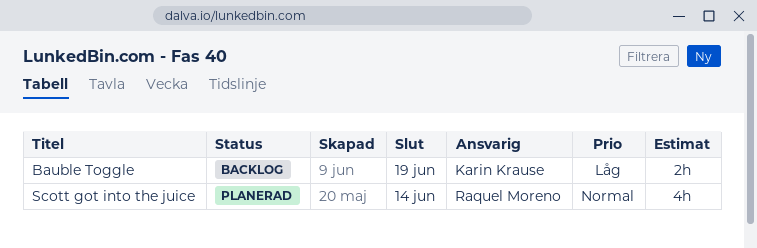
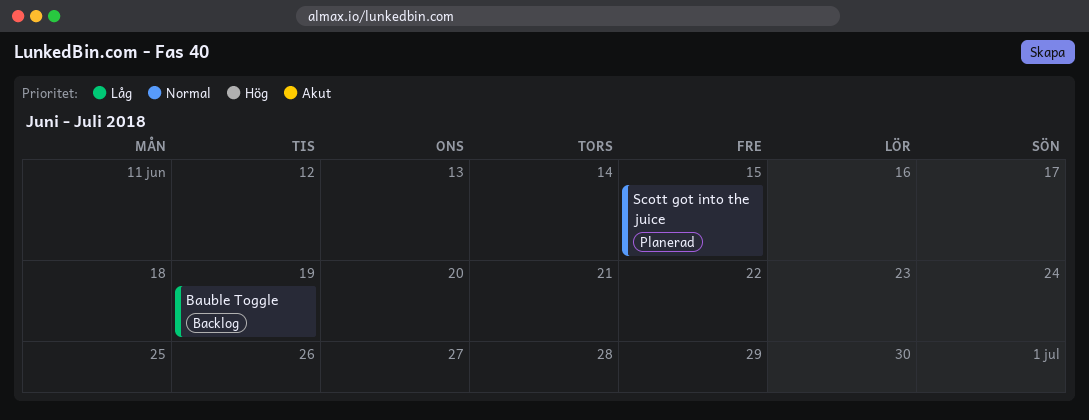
Scott got into the juice, due: Jun 14 -> Jun 15

